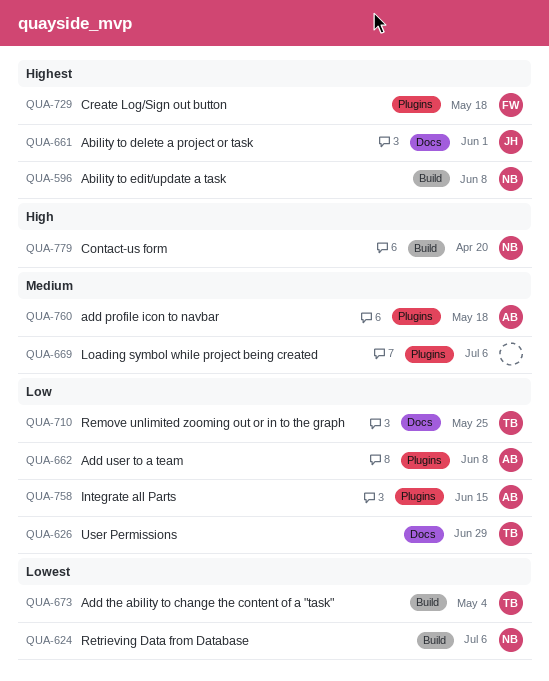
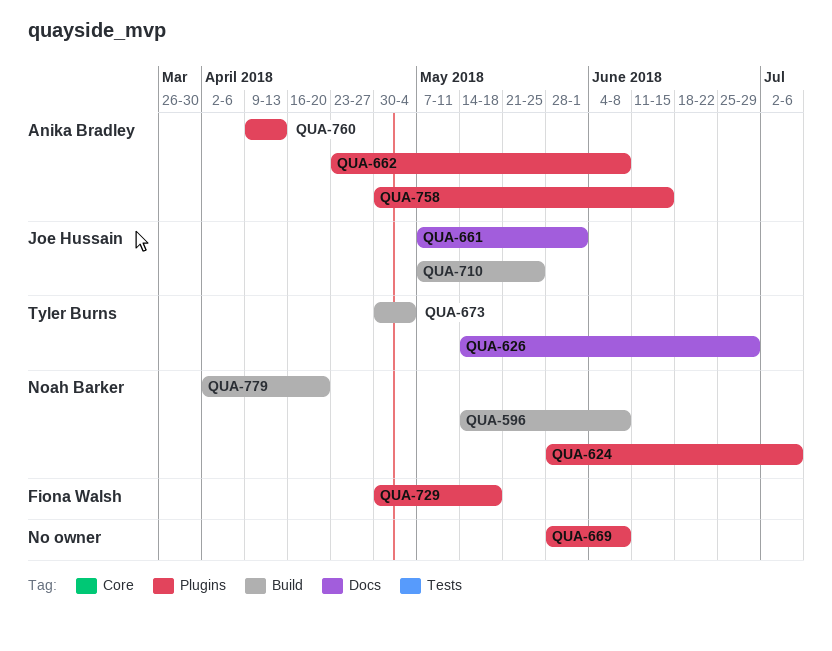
QUA-624, label: Build -> Plugins
QUA-669, due: Jul 6 -> Jun 8
QUA-710, owner: Tyler Burns -> Joe Hussain
QUA-710, label: Docs -> Build
QUA-760, due: May 18 -> Apr 13

